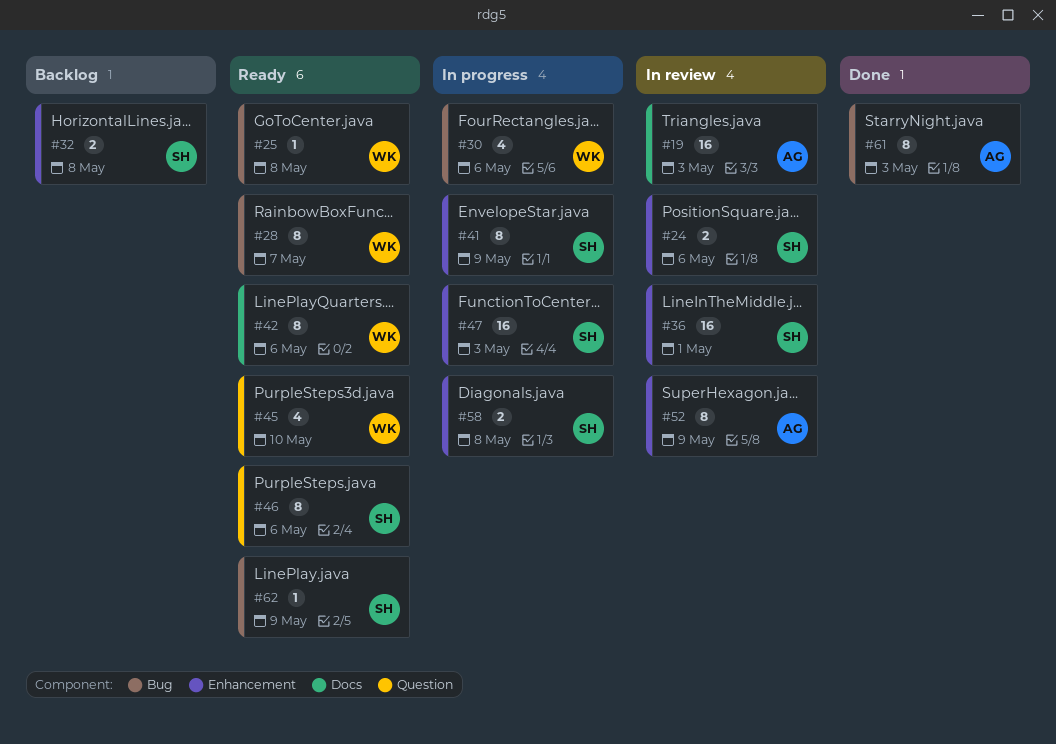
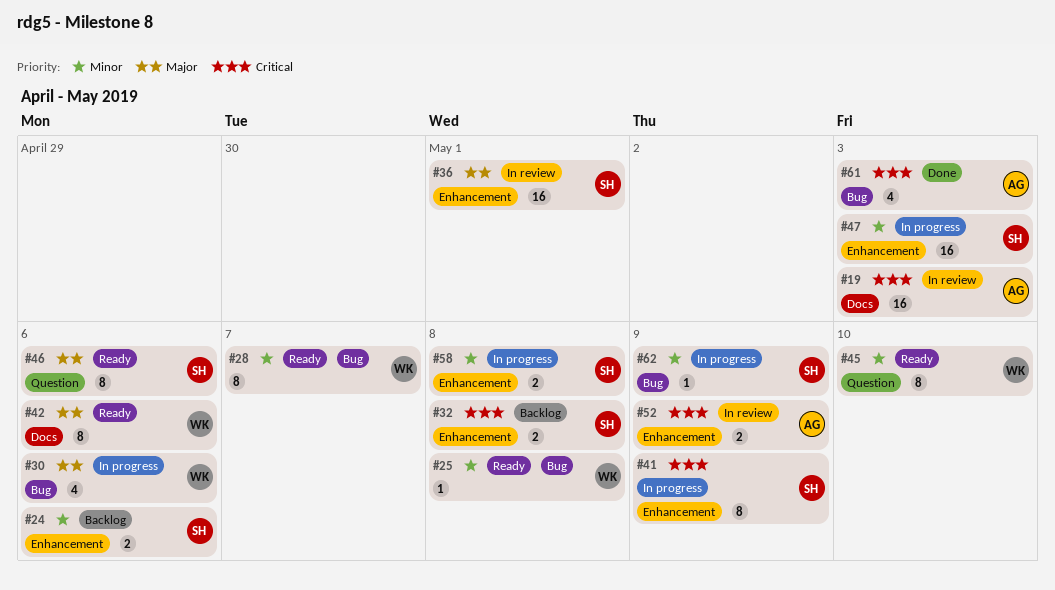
#24, status: In review -> Backlog
#45, estimate: 4 -> 8
#52, estimate: 8 -> 2
#61, estimate: 8 -> 4
#62, status: Ready -> In progress

